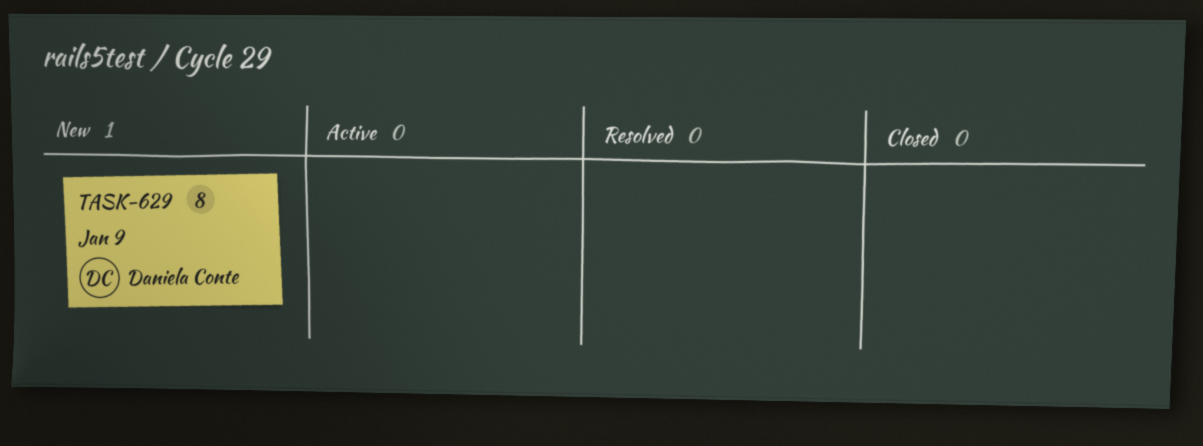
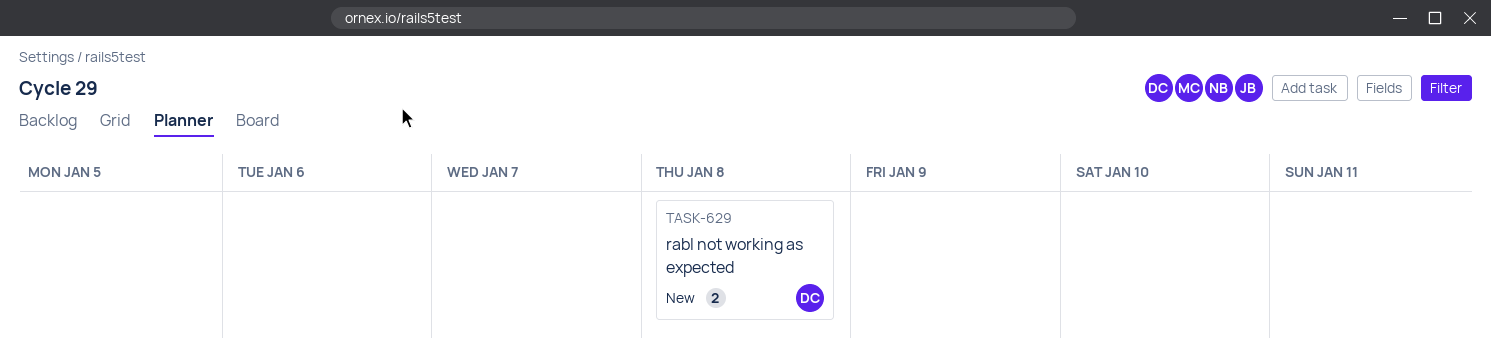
TASK-629, estimate: 8 -> 2
TASK-629, due: Jan 9 -> Jan 8

